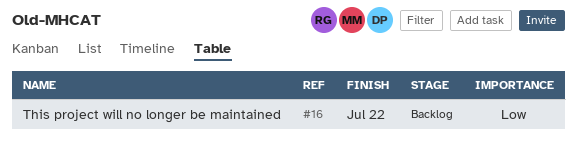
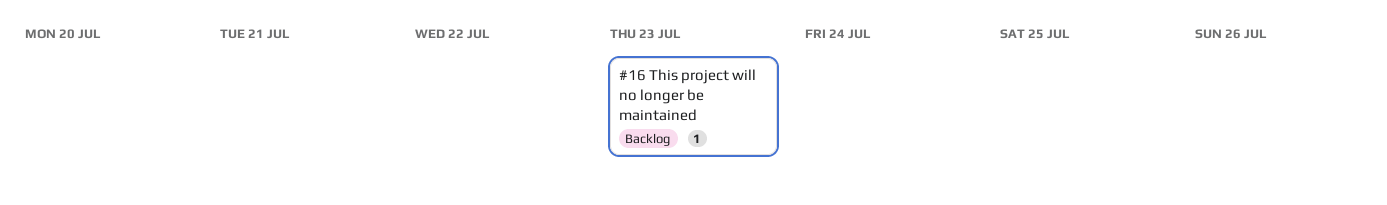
#16, due: Jul 22 -> Jul 23

